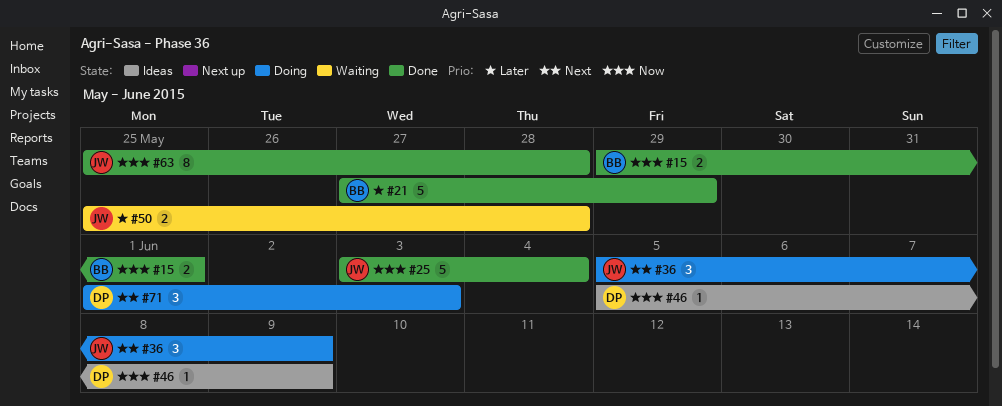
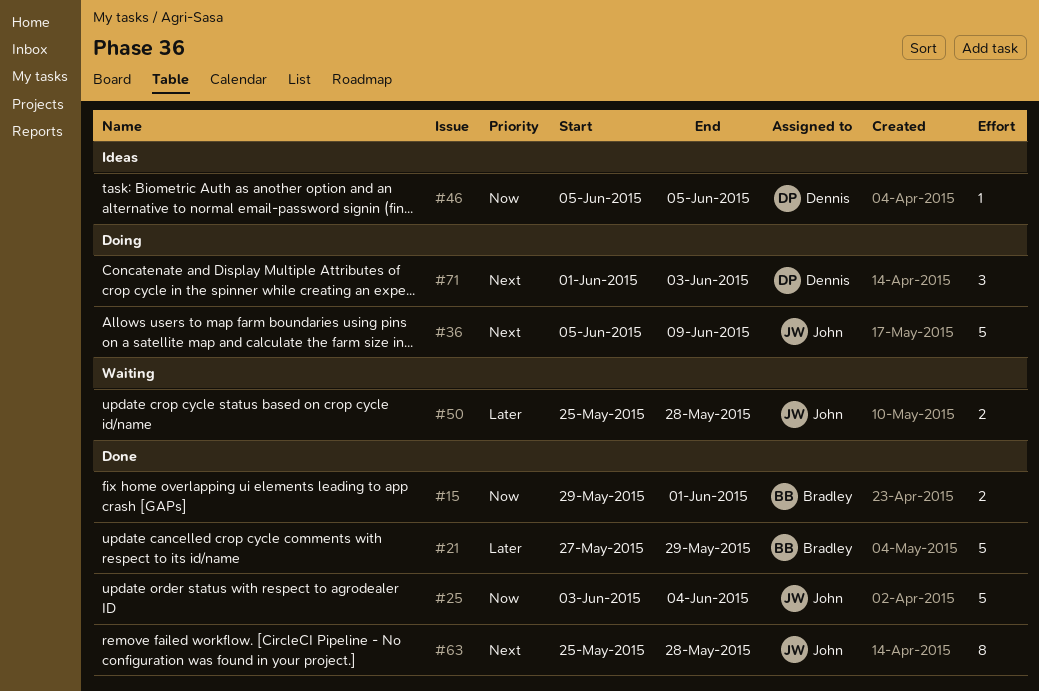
#36, estimate: 3 -> 5
#46, due: Jun 9 -> Jun 5
#63, priority: Now -> Next

